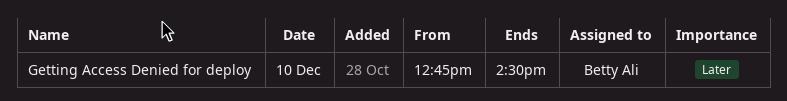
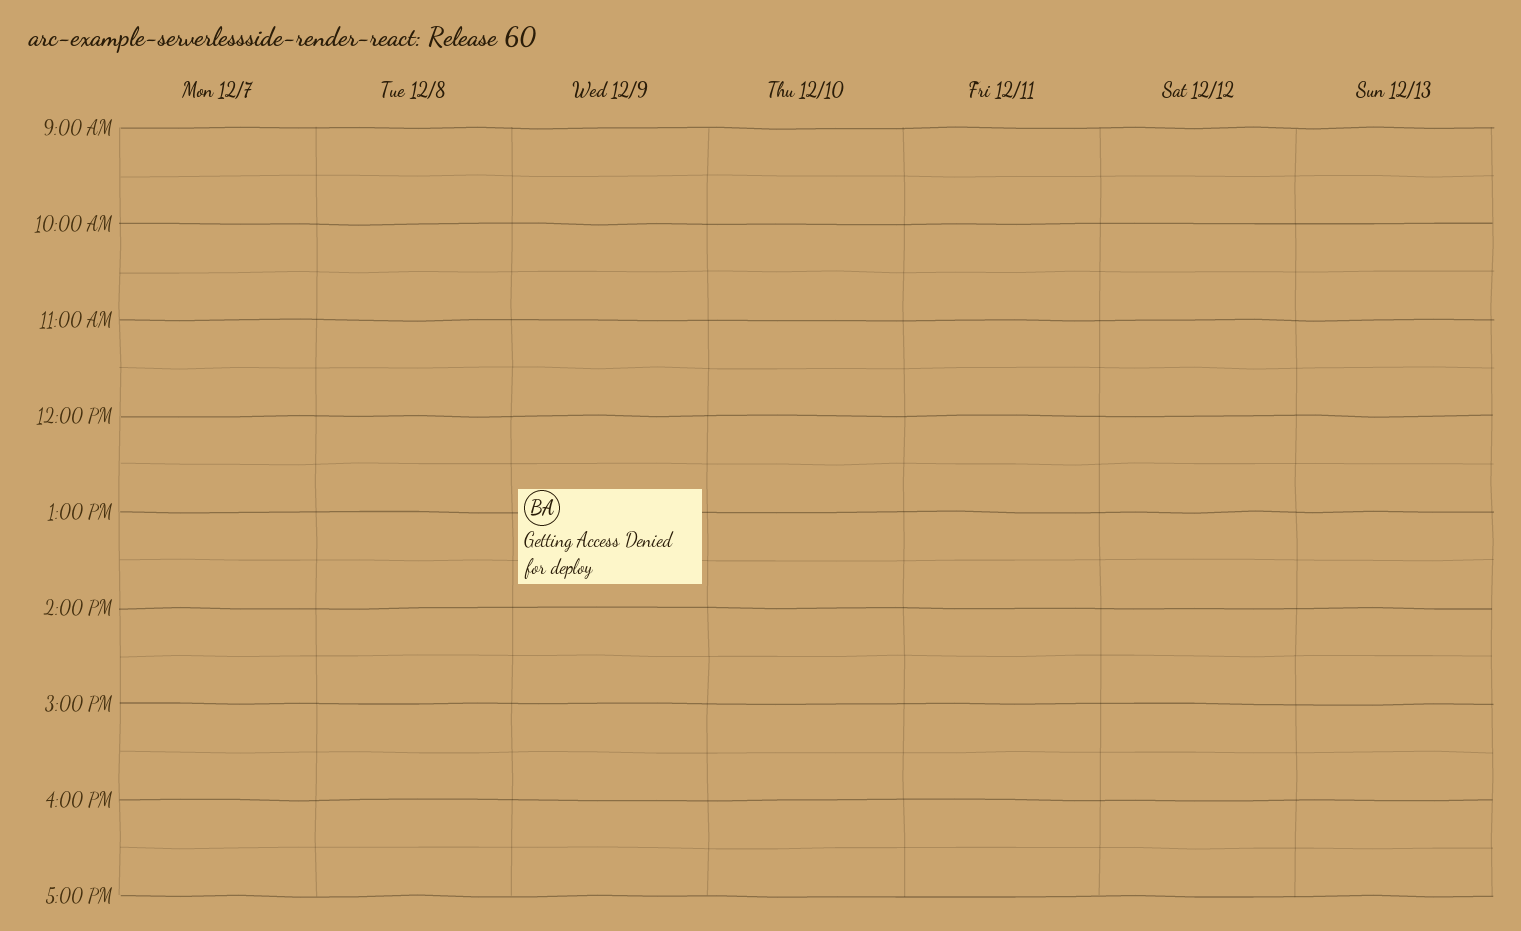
Getting Access Denied for deploy, day: Dec 10 -> Dec 9
Getting Access Denied for deploy, ends: 14:30 -> 13:45

